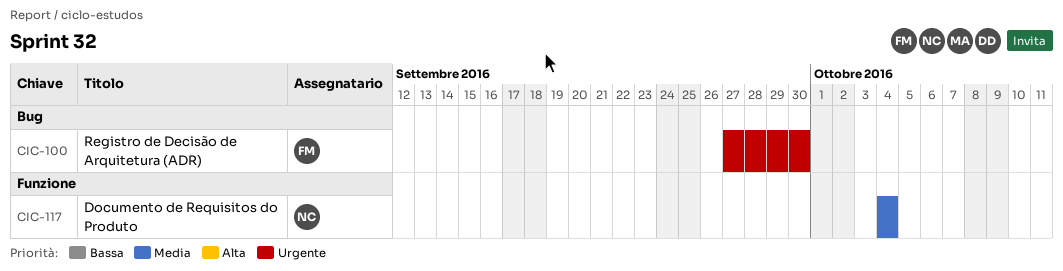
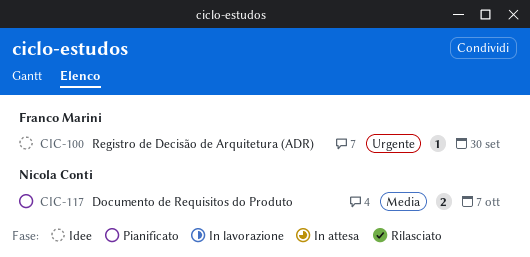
CIC-117, due: Oct 4 -> Oct 7

